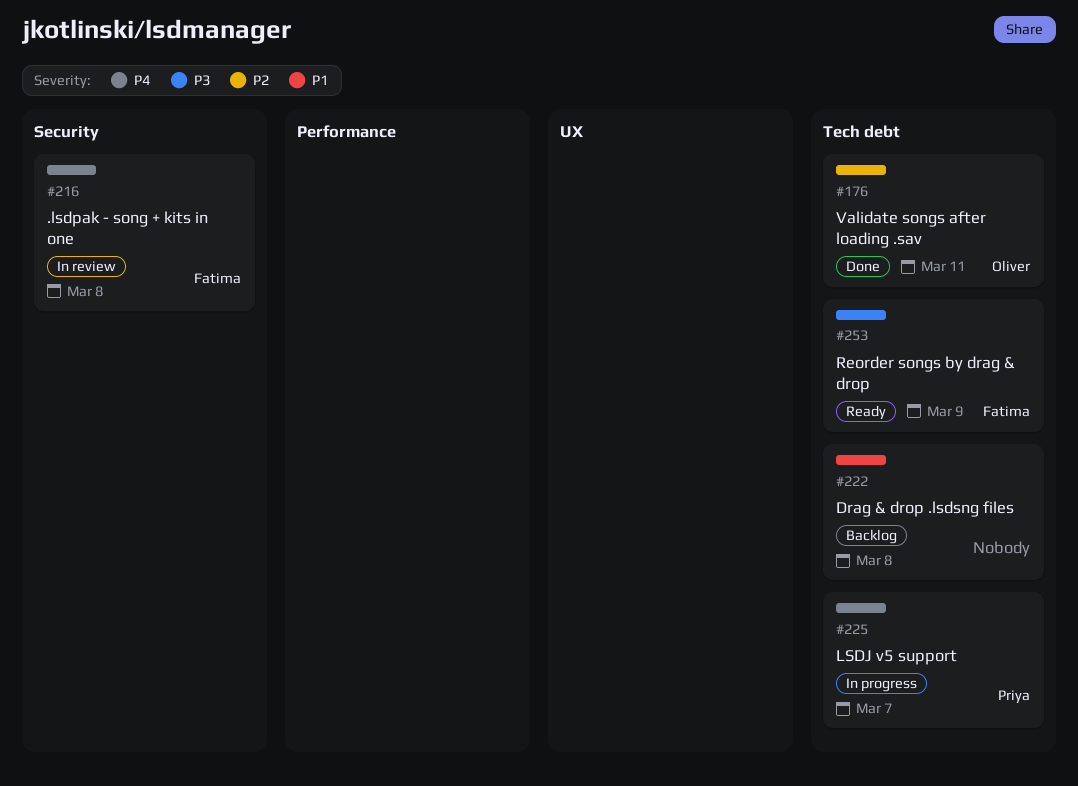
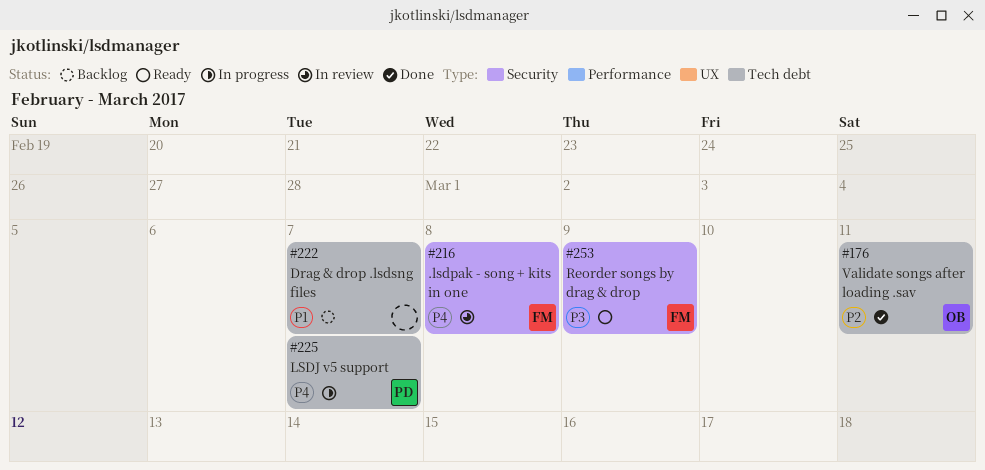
#222, due: Mar 8 -> Mar 7
#253, label: Tech debt -> Security

